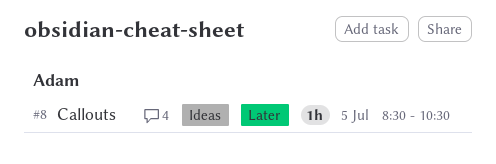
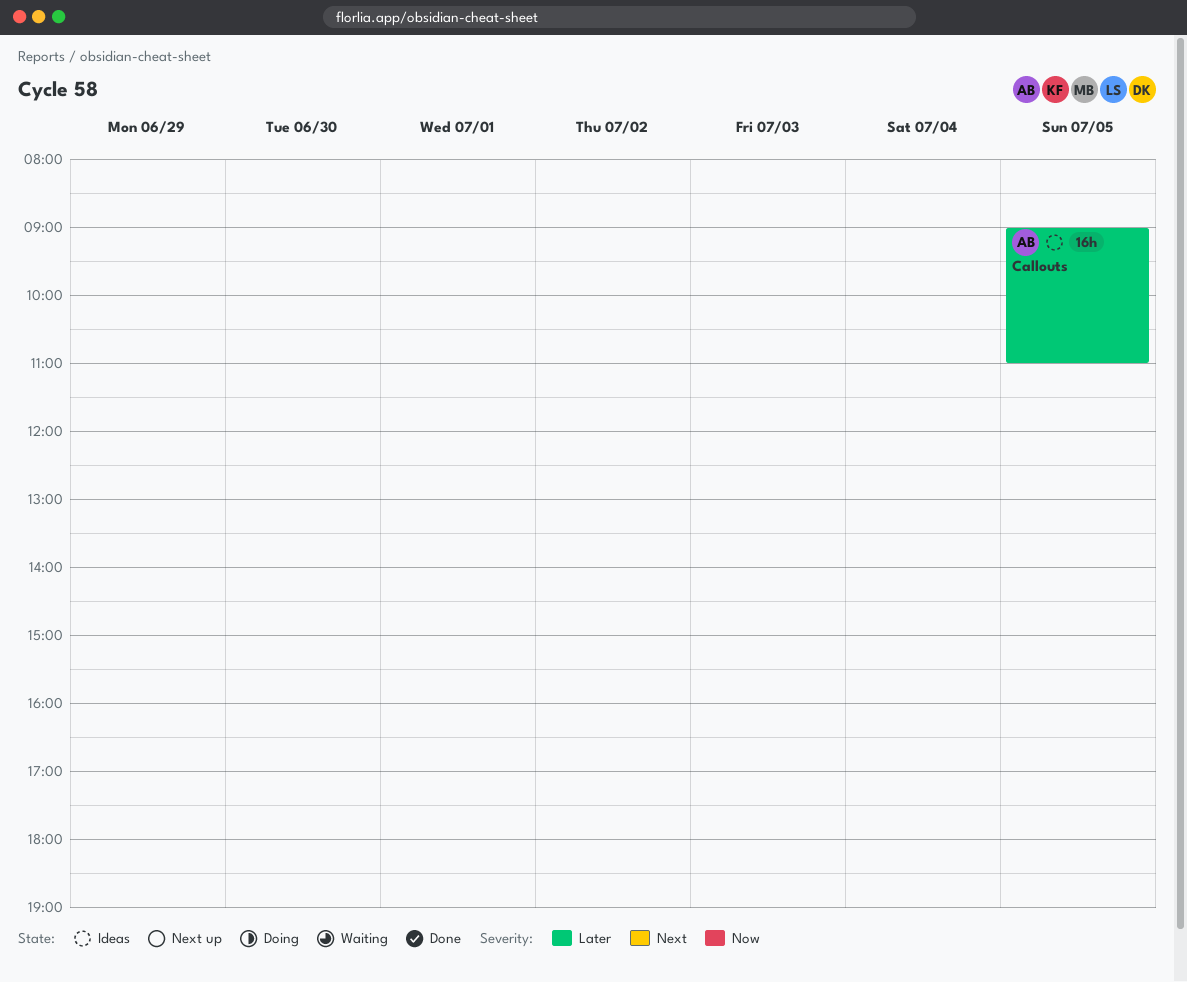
Callouts, estimate: 1h -> 16h
Callouts, begins: 08:30 -> 09:00
Callouts, ends: 10:30 -> 11:00

